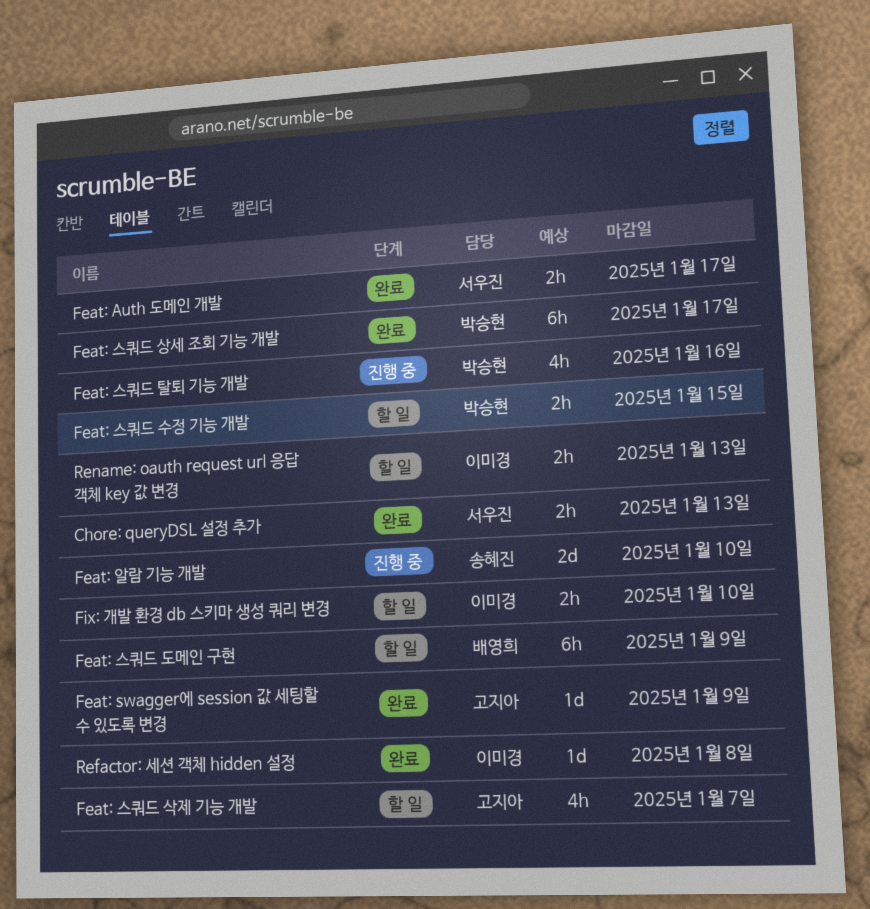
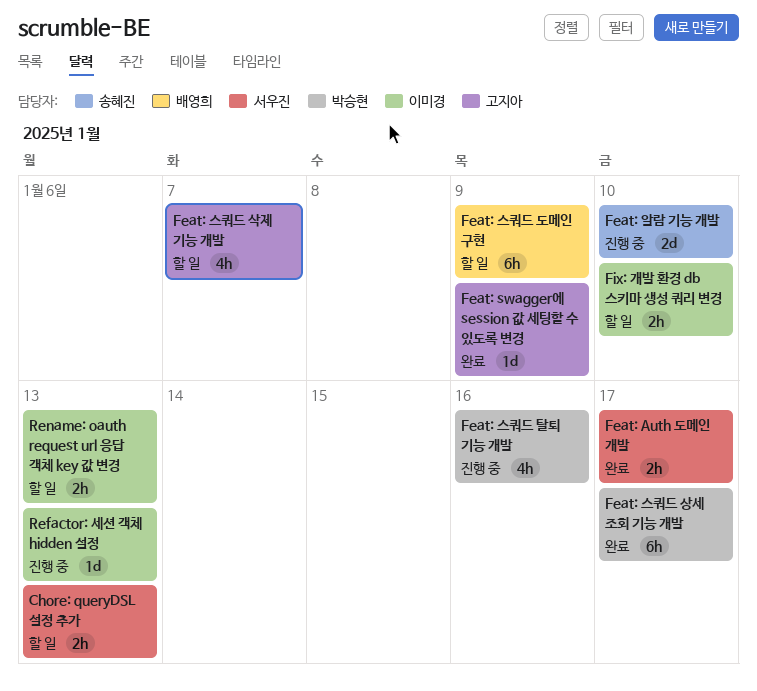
Chore: queryDSL 설정 추가, status: 완료 -> 할 일
Feat: 스쿼드 수정 기능 개발: present -> none
Refactor: 세션 객체 hidden 설정, status: 완료 -> 진행 중
Refactor: 세션 객체 hidden 설정, due: Jan 8 -> Jan 13

